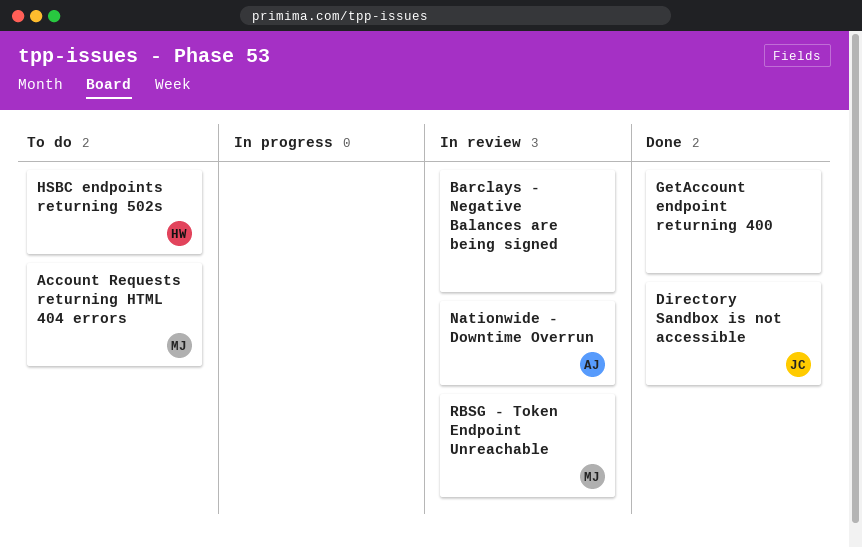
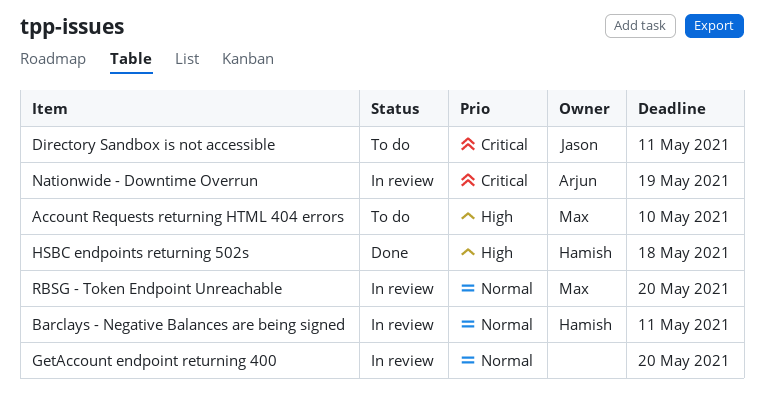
Barclays - Negative Balances are being signed, owner: none -> Hamish
Directory Sandbox is not accessible, status: Done -> To do
GetAccount endpoint returning 400, status: Done -> In review
HSBC endpoints returning 502s, status: To do -> Done

